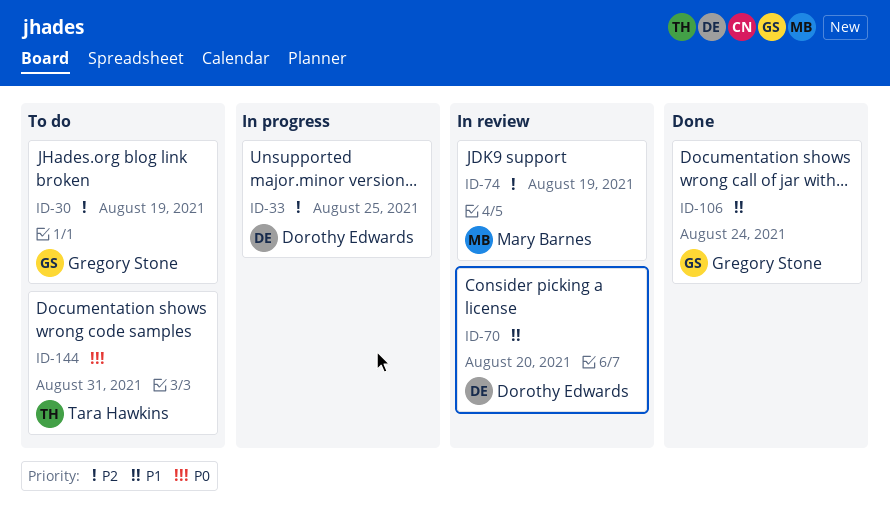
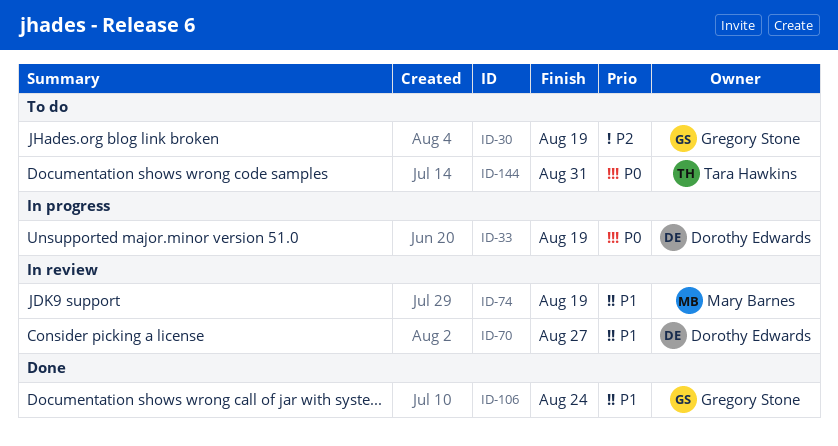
ID-33, priority: P2 -> P0
ID-33, due: Aug 25 -> Aug 19
ID-70, due: Aug 20 -> Aug 27
ID-74, priority: P2 -> P1

